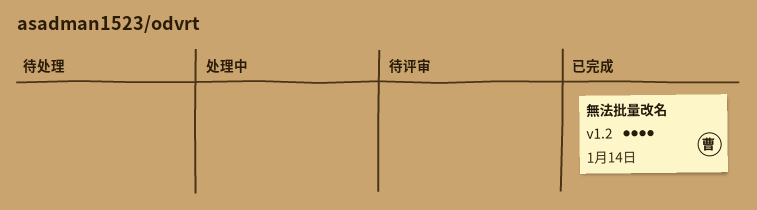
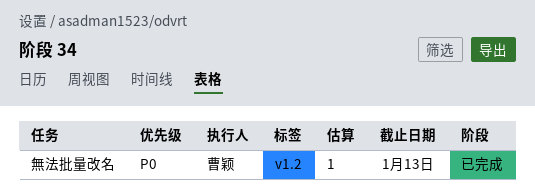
無法批量改名, estimate: 4 -> 1
無法批量改名, due: Jan 14 -> Jan 13

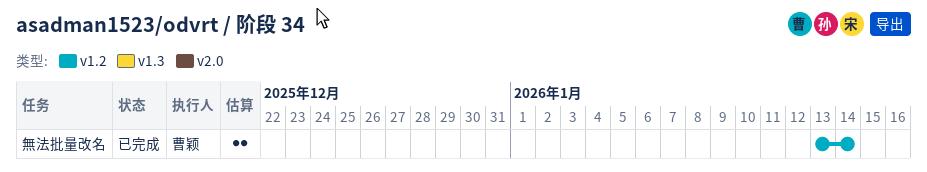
無法批量改名, estimate: 1 -> 2
無法批量改名, due: Jan 13 -> Jan 14

